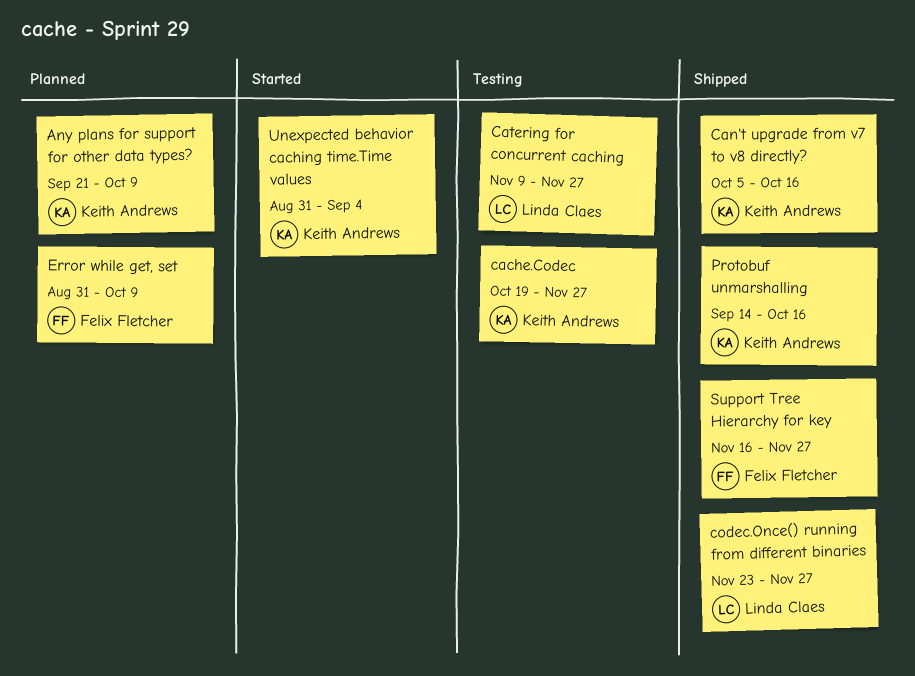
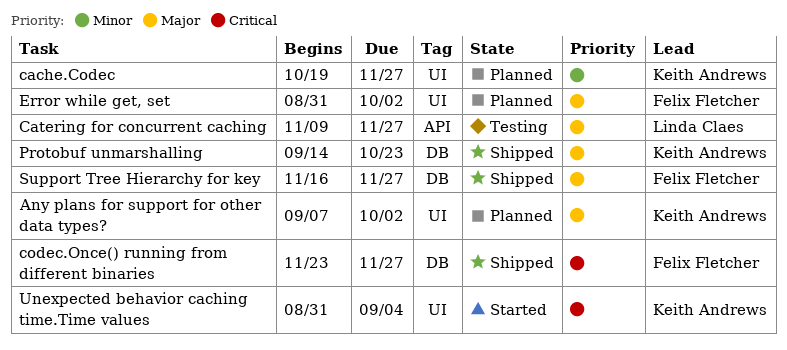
Any plans for support for other data types?, start: Sep 21 -> Sep 7
Any plans for support for other data types?, due: Oct 9 -> Oct 2
cache.Codec, status: Testing -> Planned
Can't upgrade from v7 to v8 directly?: present -> none
codec.Once() running from different binaries, owner: Linda Claes -> Felix Fletcher
Error while get, set, due: Oct 9 -> Oct 2
Protobuf unmarshalling, due: Oct 16 -> Oct 23

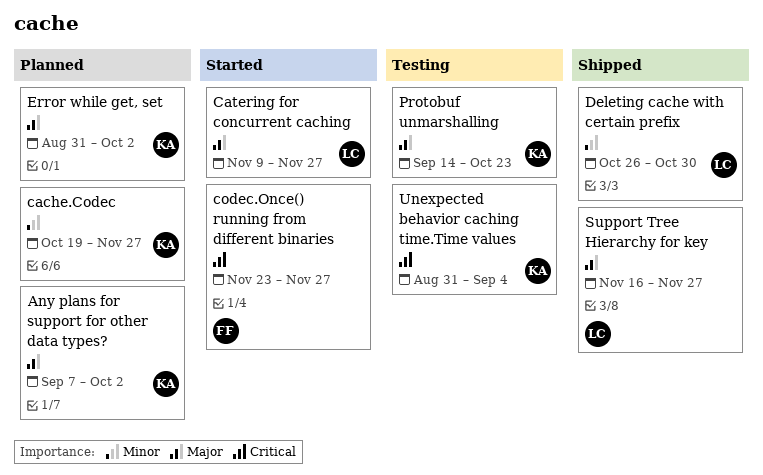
Catering for concurrent caching, status: Testing -> Started
codec.Once() running from different binaries, status: Shipped -> Started
Deleting cache with certain prefix: none -> present
Error while get, set, owner: Felix Fletcher -> Keith Andrews
Protobuf unmarshalling, status: Shipped -> Testing
Support Tree Hierarchy for key, owner: Felix Fletcher -> Linda Claes
Unexpected behavior caching time.Time values, status: Started -> Testing

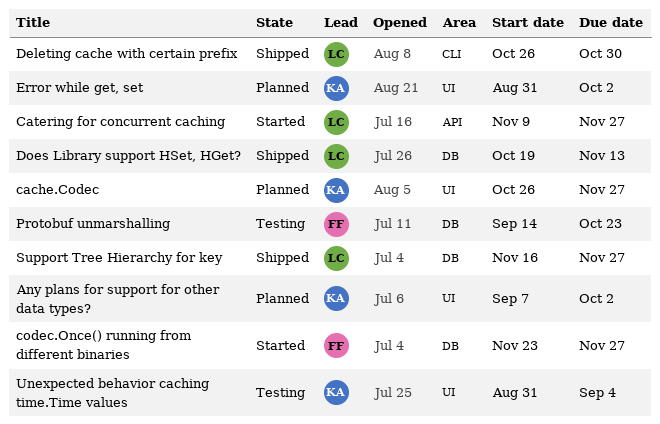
cache.Codec, start: Oct 19 -> Oct 26
Does Library support HSet, HGet?: none -> present
Protobuf unmarshalling, owner: KA -> FF

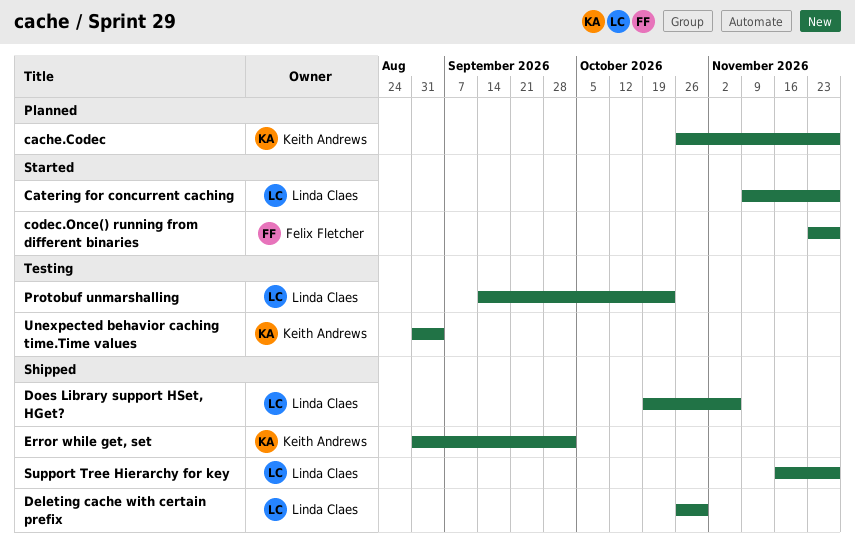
Any plans for support for other data types?: present -> none
Does Library support HSet, HGet?, due: Nov 13 -> Nov 6
Error while get, set, status: Planned -> Shipped
Protobuf unmarshalling, owner: Felix Fletcher -> Linda Claes

